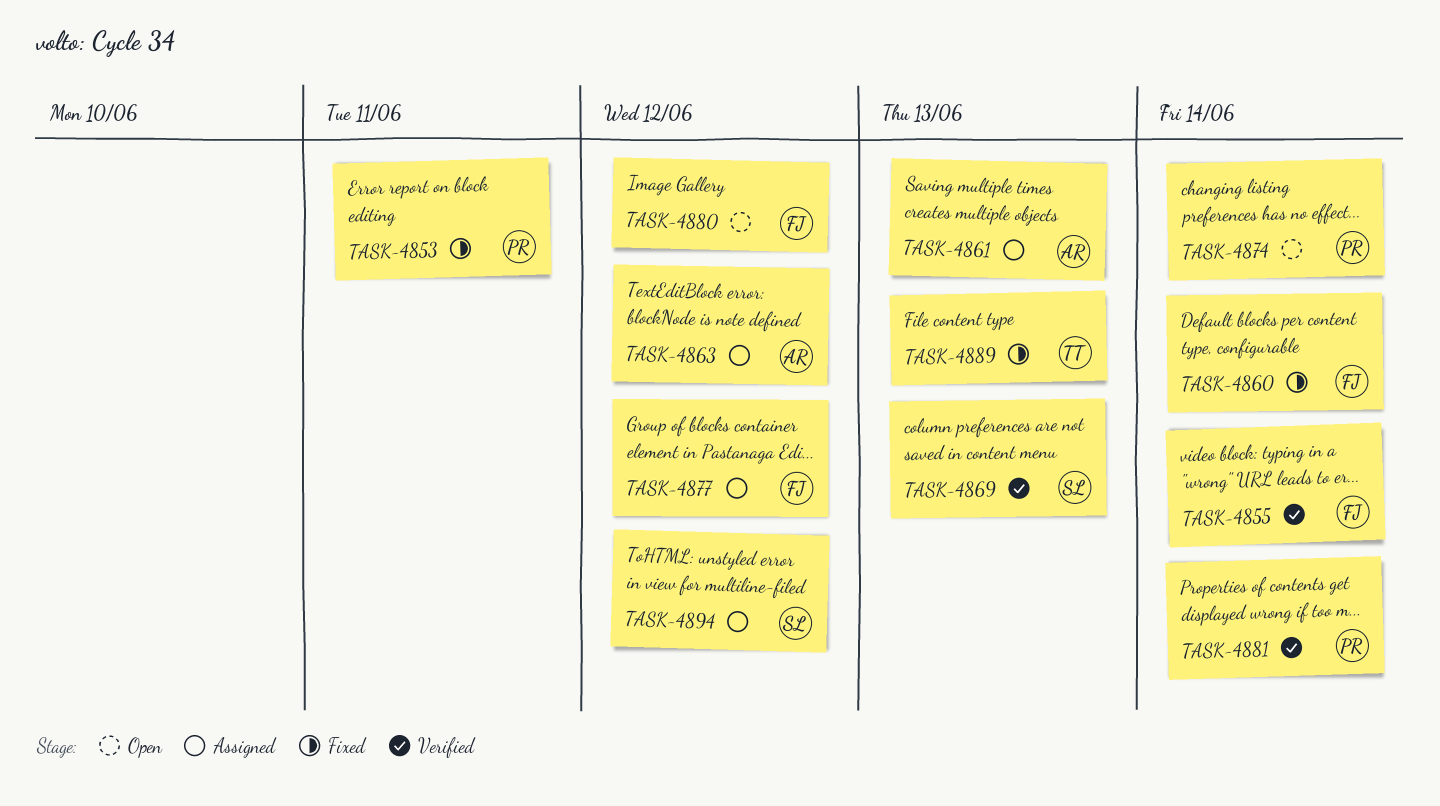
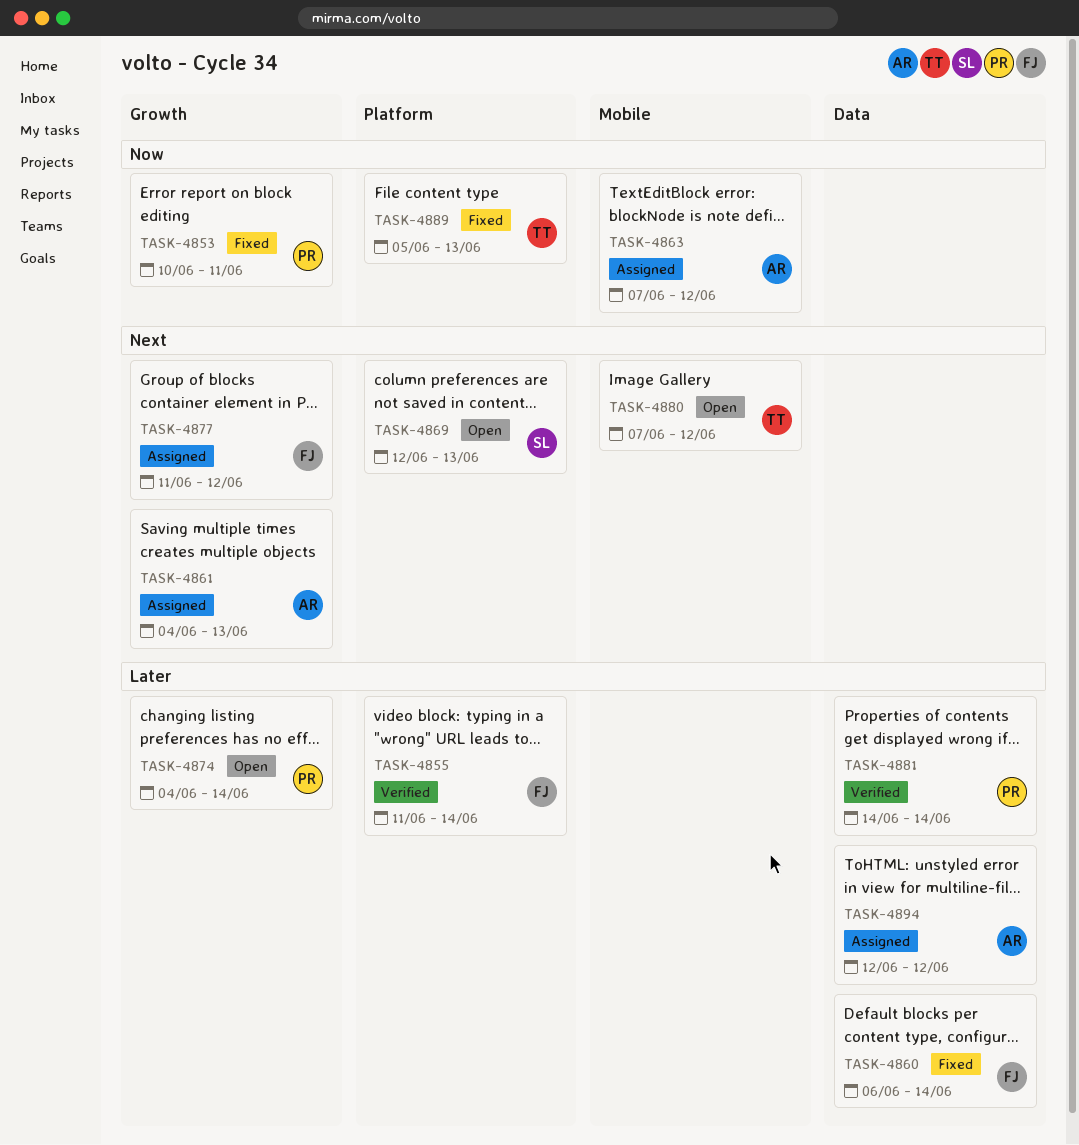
TASK-4869, status: Verified -> Open
TASK-4880, owner: FJ -> TT
TASK-4894, owner: SL -> AR

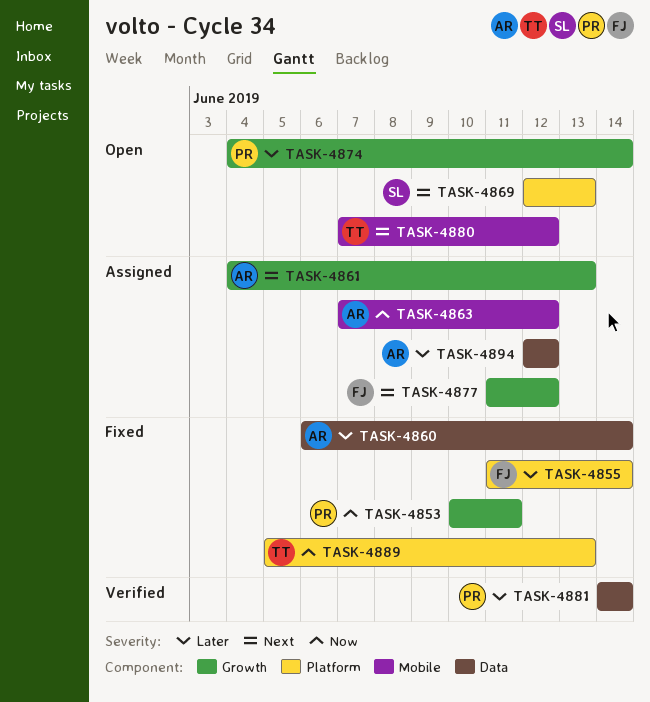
TASK-4855, status: Verified -> Fixed
TASK-4860, owner: FJ -> AR

